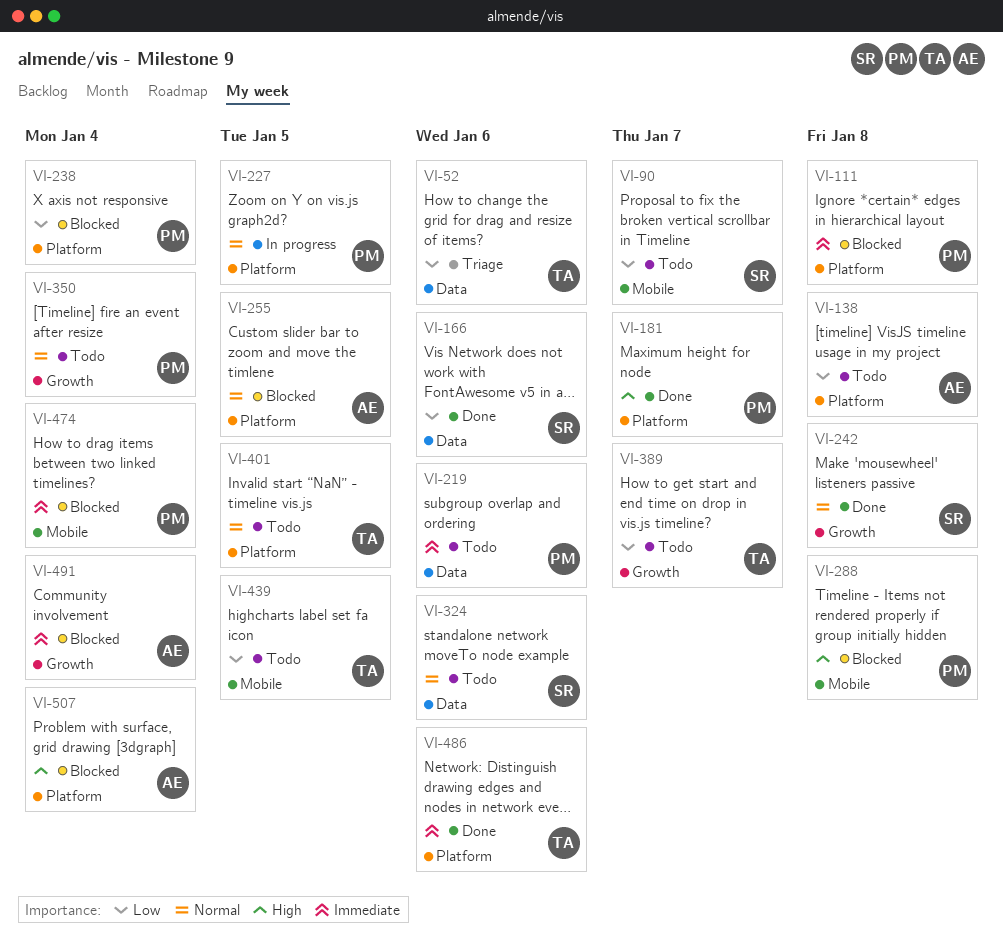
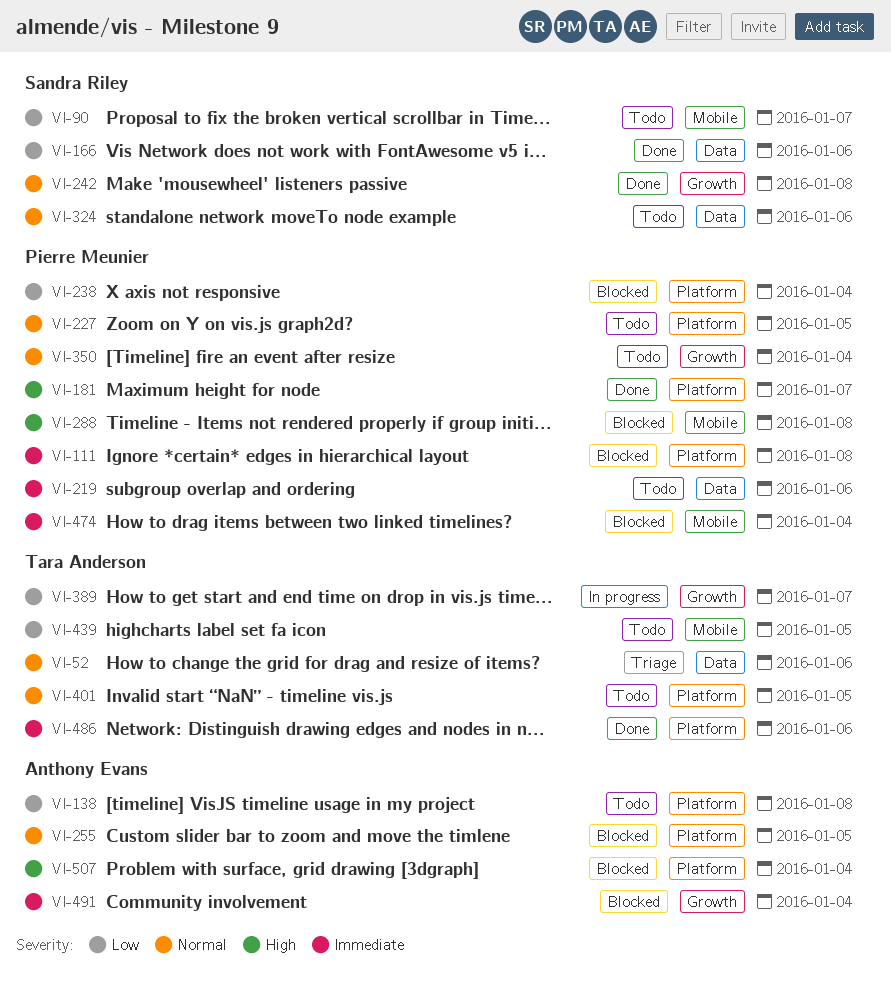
VI-52, priority: Low -> Normal
VI-227, status: In progress -> Todo
VI-389, status: Todo -> In progress

